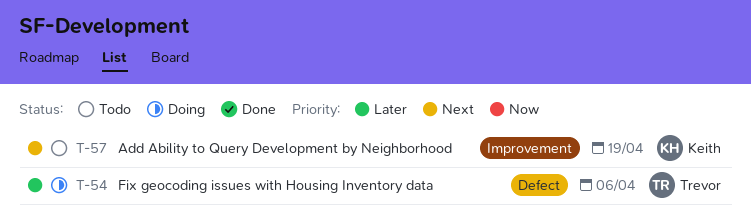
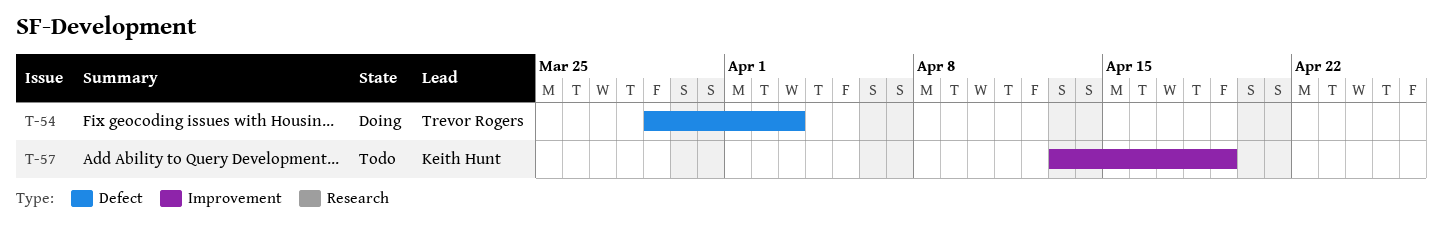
T-54, due: Apr 6 -> Apr 3

